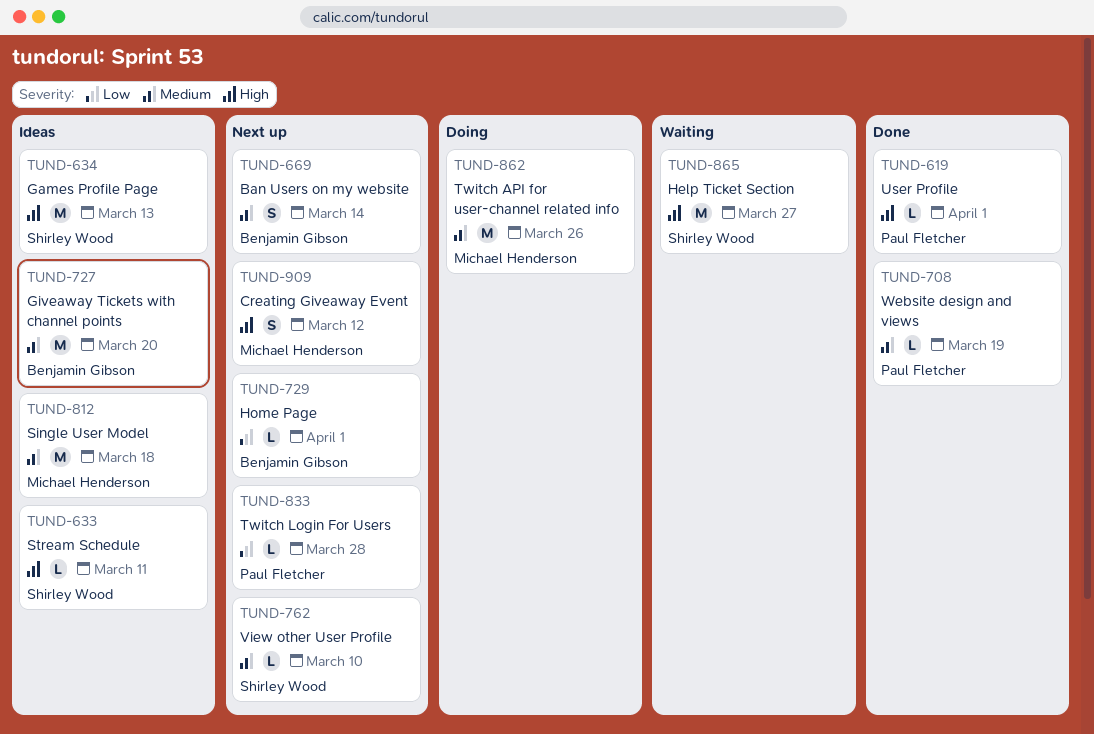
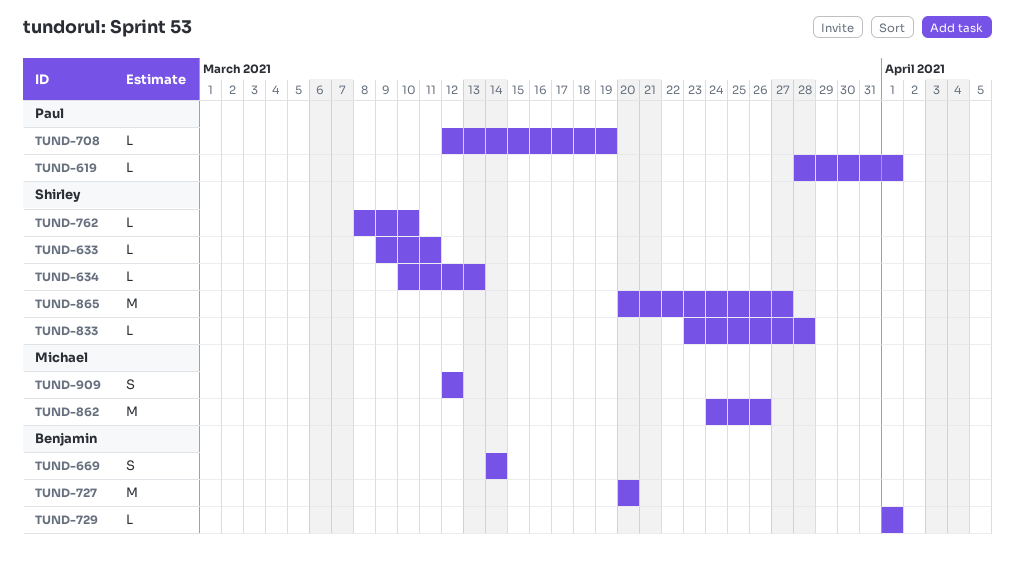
TUND-634, estimate: M -> L
TUND-812: present -> none
TUND-833, owner: Paul Fletcher -> Shirley Wood

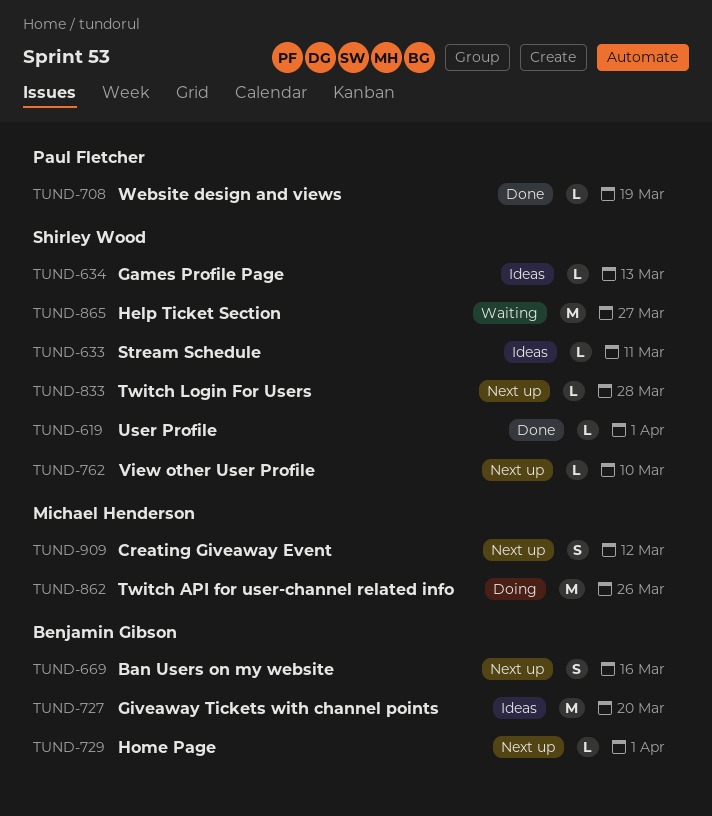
TUND-619, owner: Paul Fletcher -> Shirley Wood
TUND-669, due: Mar 14 -> Mar 16

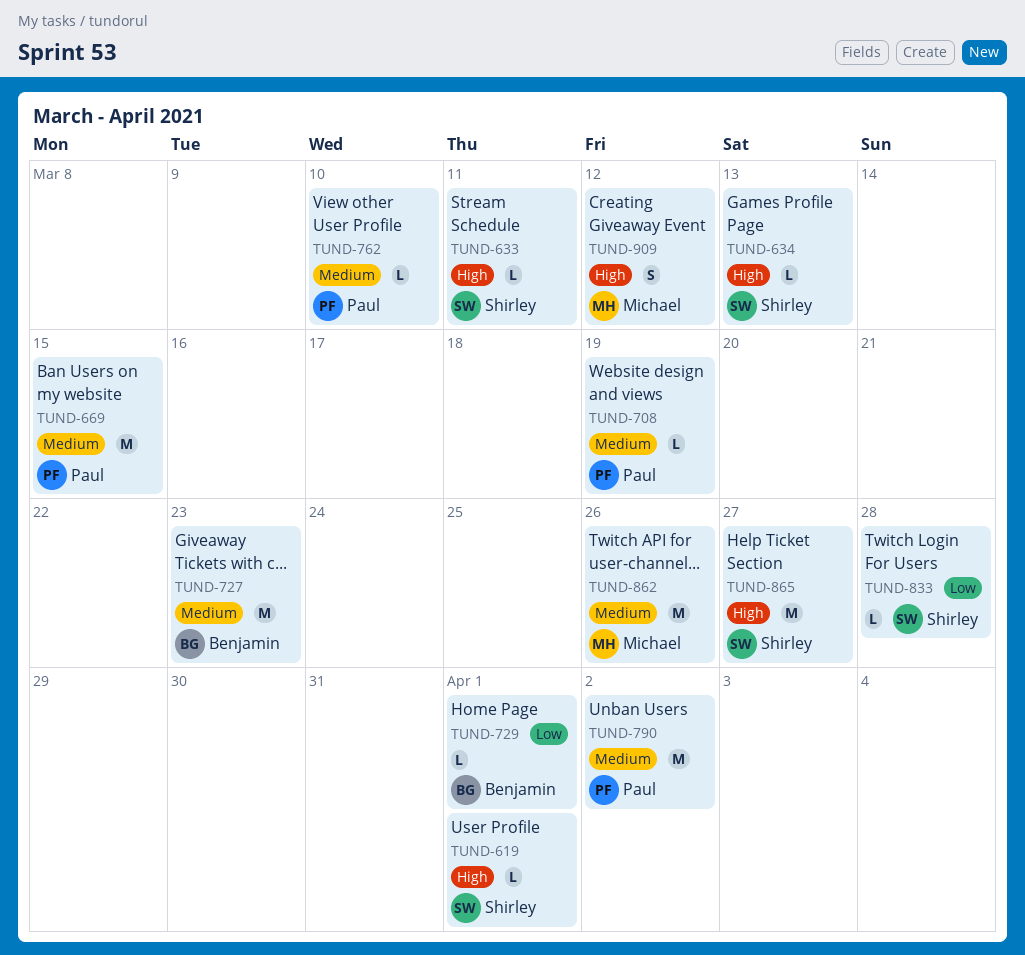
TUND-669, owner: Benjamin Gibson -> Paul Fletcher
TUND-669, estimate: S -> M
TUND-669, due: Mar 16 -> Mar 15
TUND-727, due: Mar 20 -> Mar 23
TUND-762, owner: Shirley Wood -> Paul Fletcher
TUND-790: none -> present

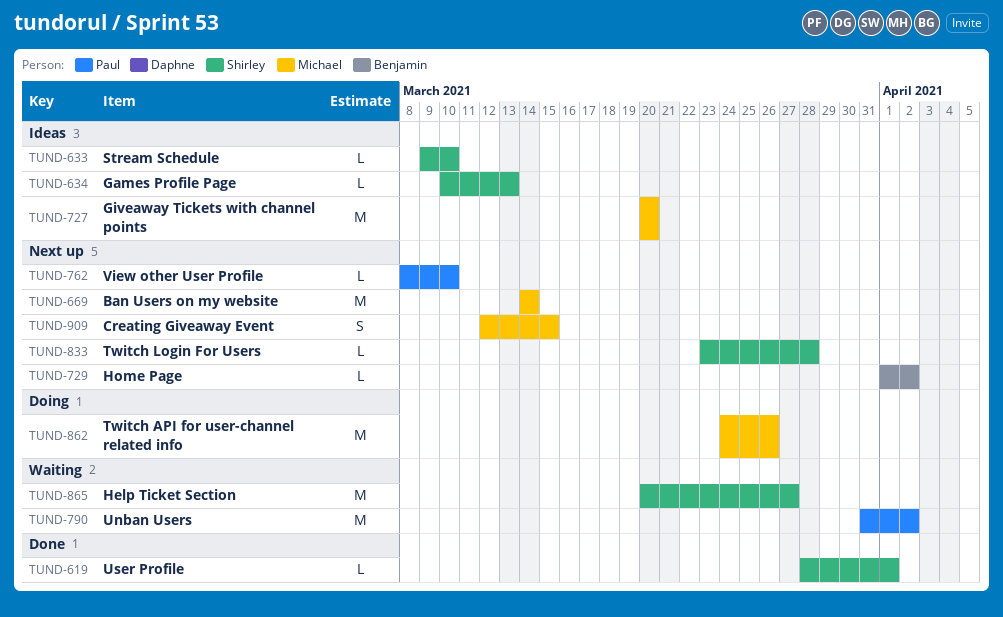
TUND-633, due: Mar 11 -> Mar 10
TUND-669, owner: Paul -> Michael
TUND-669, due: Mar 15 -> Mar 14
TUND-708: present -> none
TUND-727, owner: Benjamin -> Michael
TUND-727, due: Mar 23 -> Mar 20
TUND-729, due: Apr 1 -> Apr 2
TUND-909, due: Mar 12 -> Mar 15

